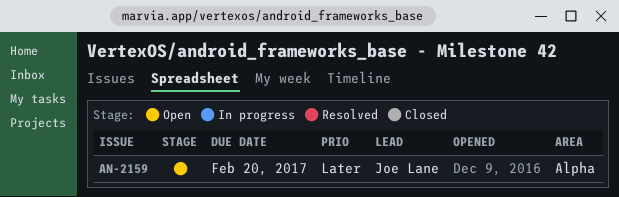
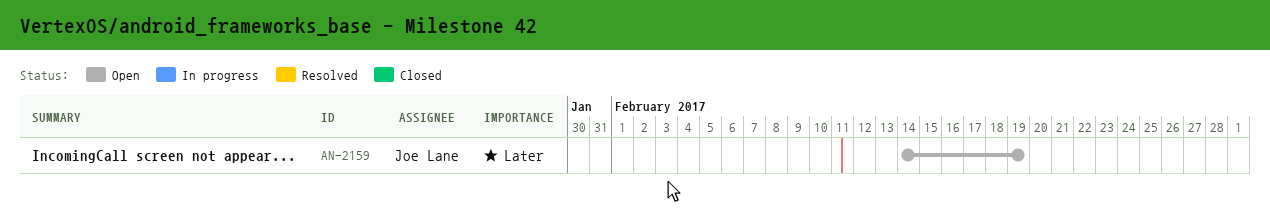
AN-2159, due: Feb 20 -> Feb 19

